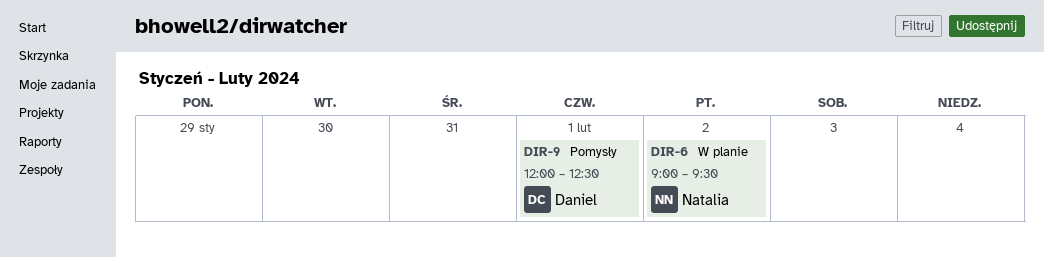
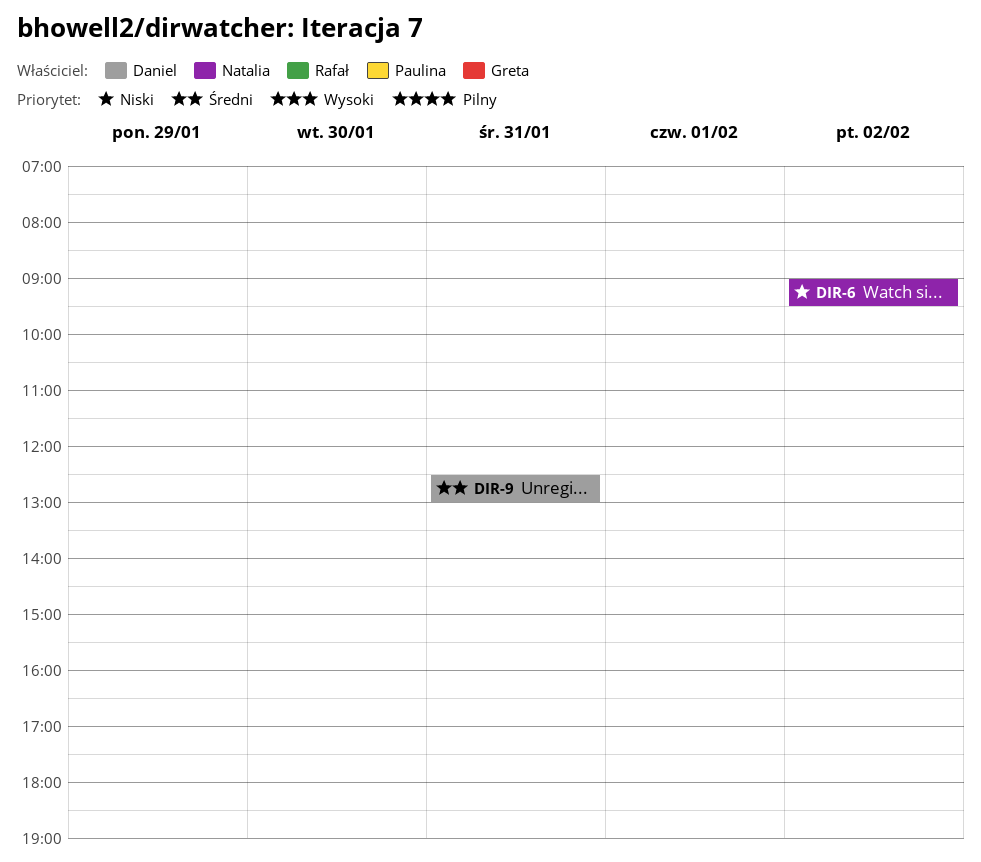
DIR-9, day: Feb 1 -> Jan 31
DIR-9, begins: 12:00 -> 12:30
DIR-9, ends: 12:30 -> 13:00

